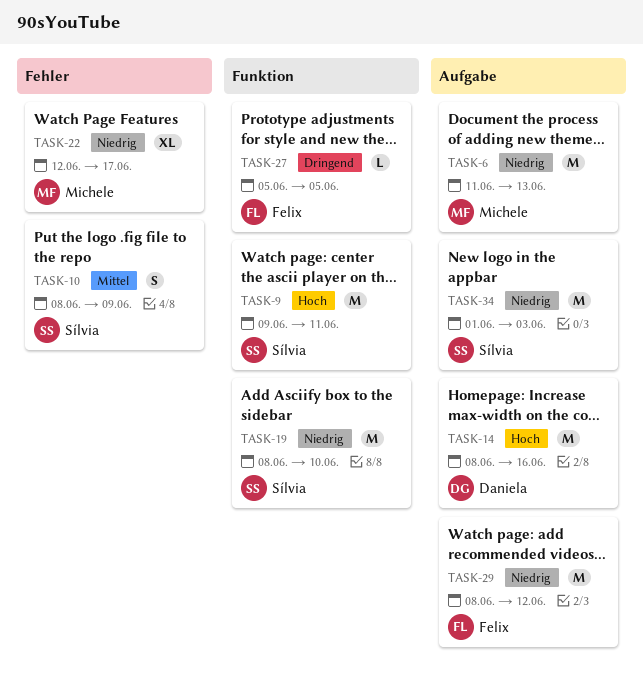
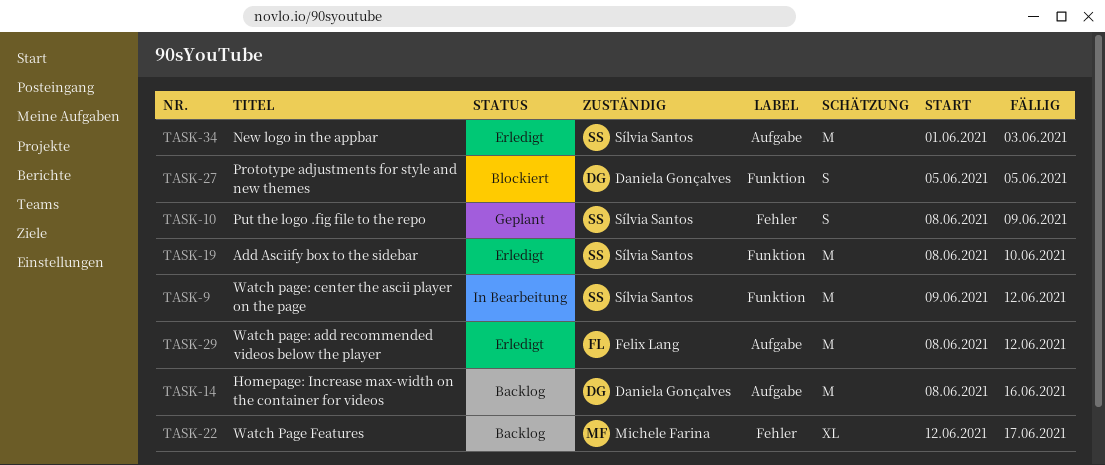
TASK-6: present -> none
TASK-9, due: Jun 11 -> Jun 12
TASK-27, owner: Felix Lang -> Daniela Gonçalves
TASK-27, estimate: L -> S

